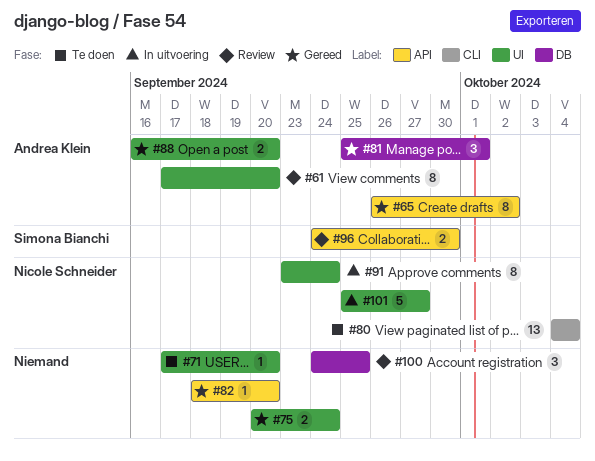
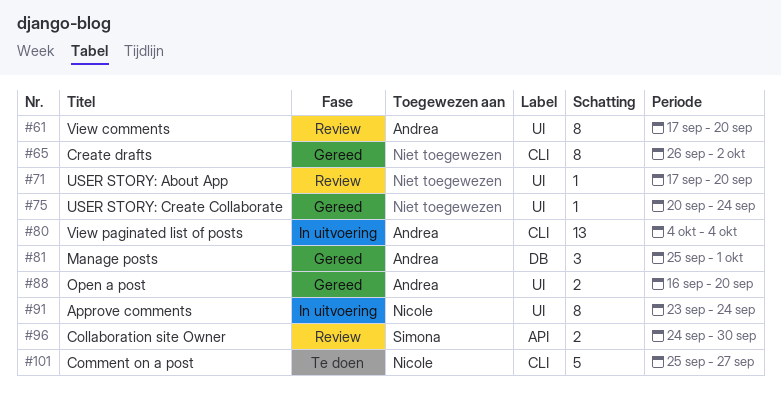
#65, owner: Andrea Klein -> none
#65, label: API -> CLI
#71, status: Te doen -> Review
#75, estimate: 2 -> 1
#80, status: Te doen -> In uitvoering
#80, owner: Nicole Schneider -> Andrea Klein
#82: present -> none
#100: present -> none
#101, status: In uitvoering -> Te doen
#101, label: UI -> CLI

